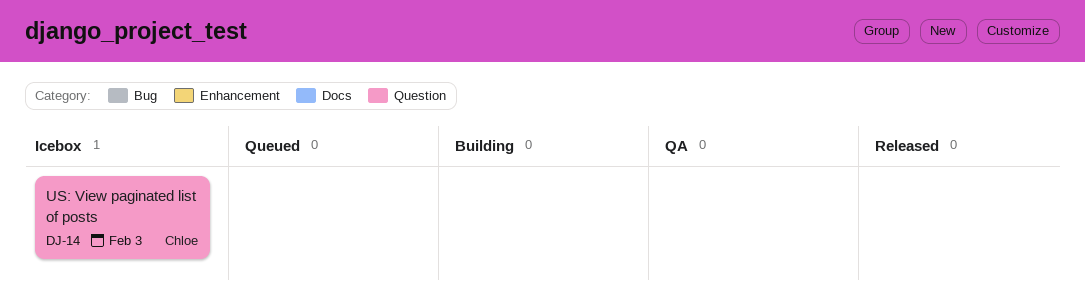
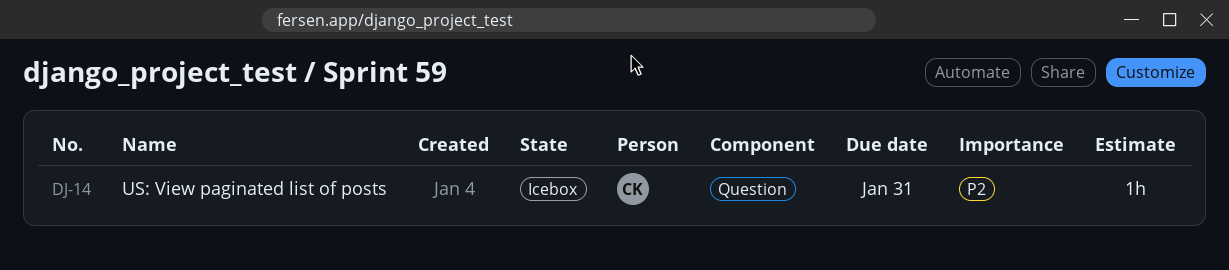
DJ-14, due: Feb 3 -> Jan 31

